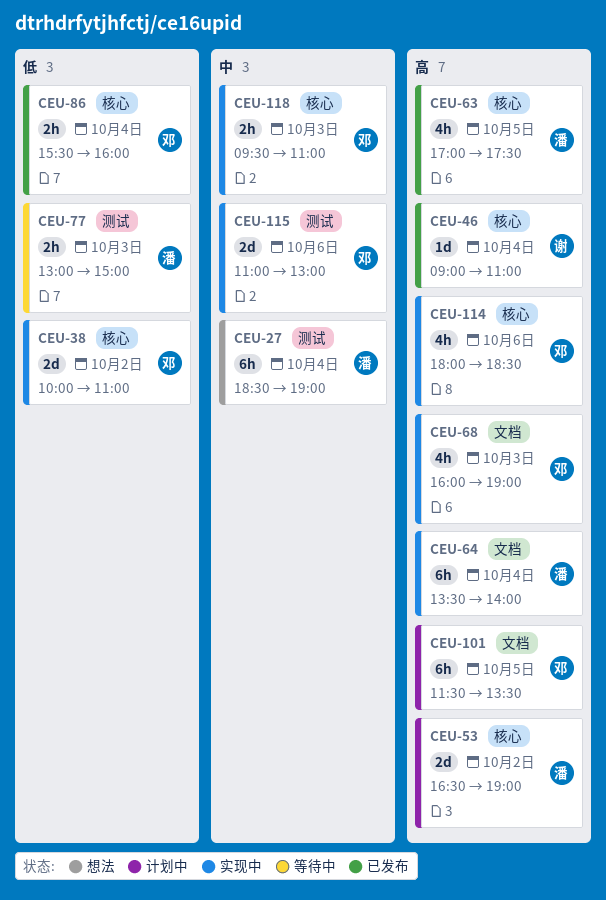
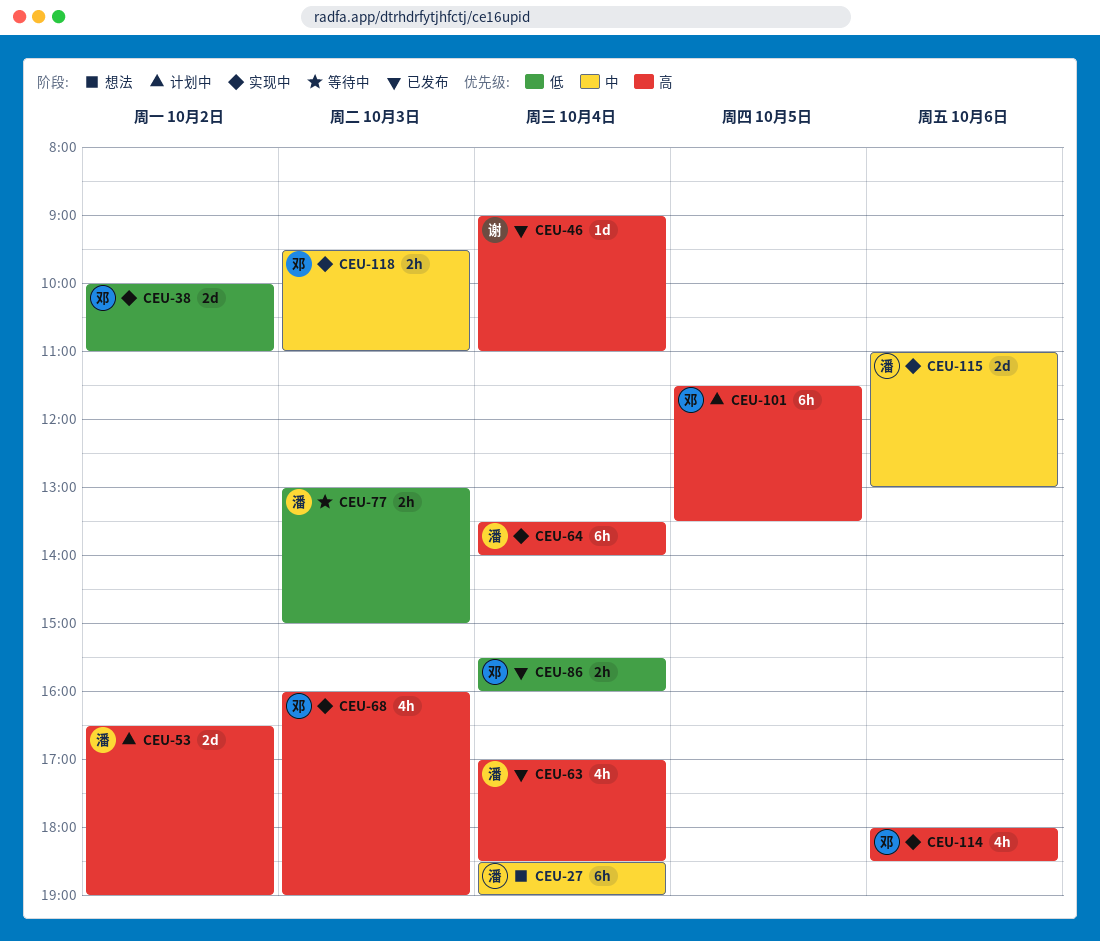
CEU-63, day: Oct 5 -> Oct 4
CEU-63, ends: 17:30 -> 18:30
CEU-115, owner: 邓 -> 潘

